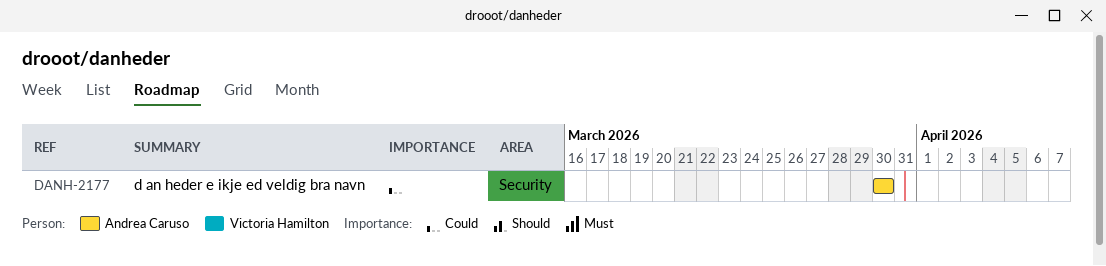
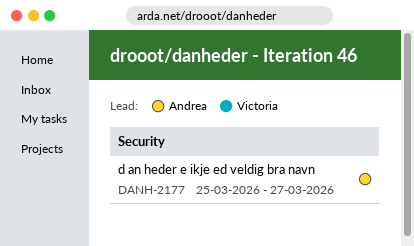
DANH-2177, start: Mar 30 -> Mar 25
DANH-2177, due: Mar 30 -> Mar 27

